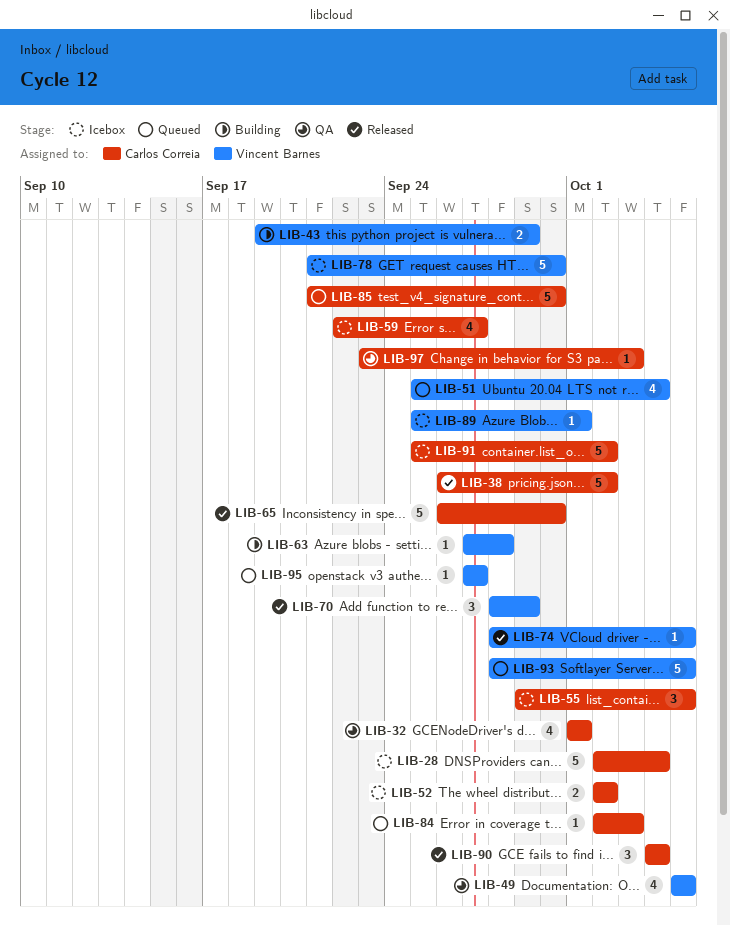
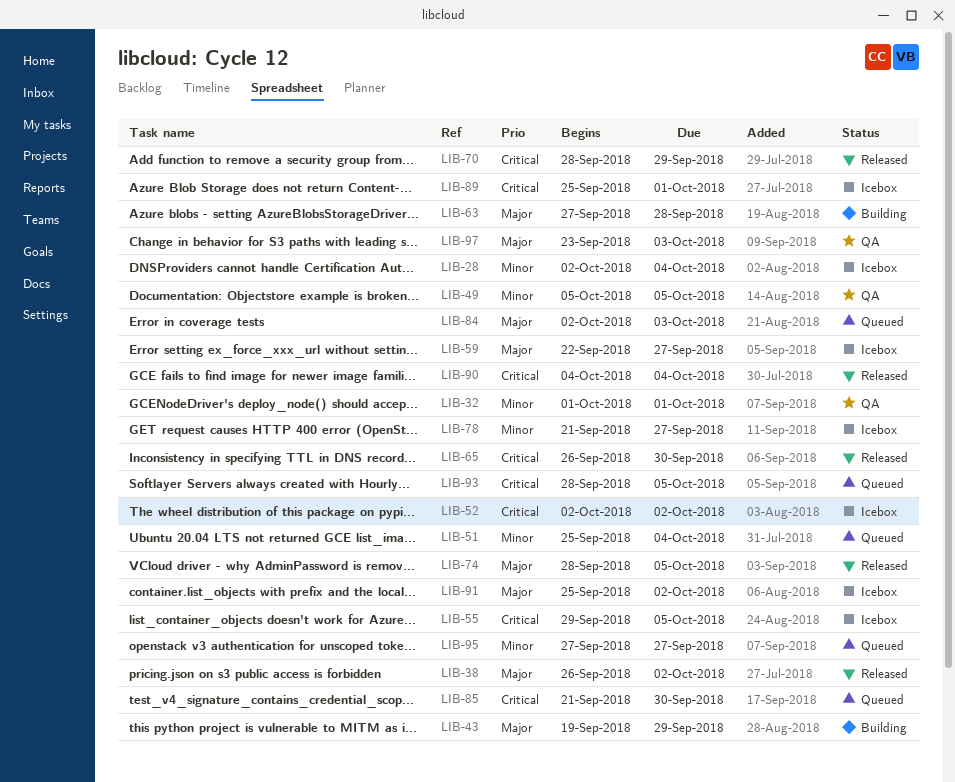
LIB-78, due: Sep 30 -> Sep 27

